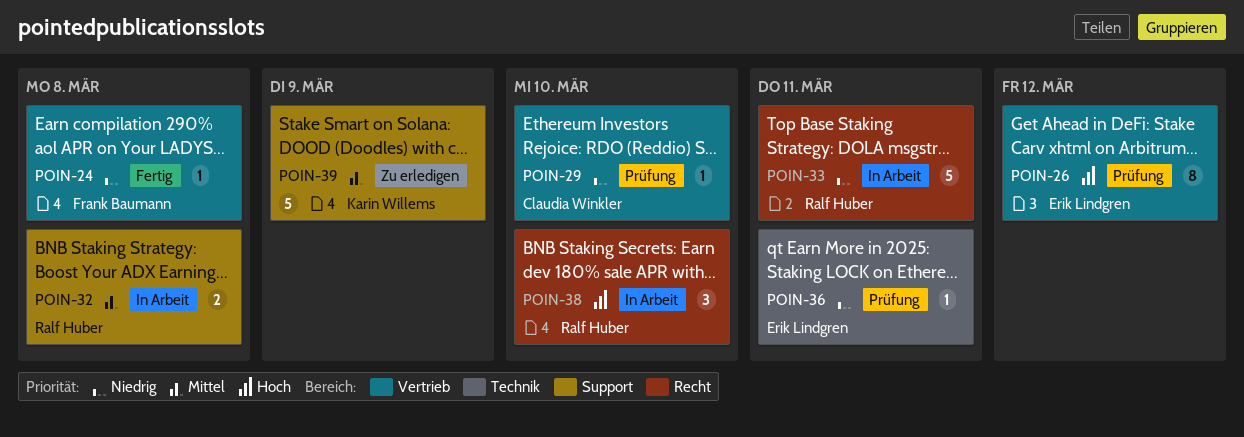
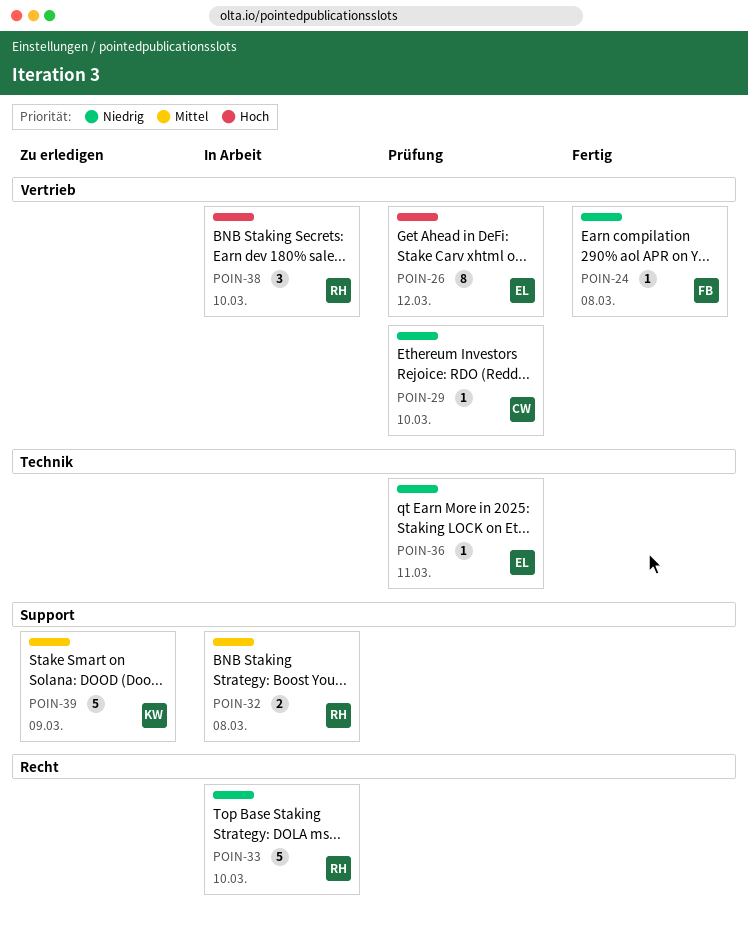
POIN-33, due: Mar 11 -> Mar 10
POIN-38, label: Recht -> Vertrieb

